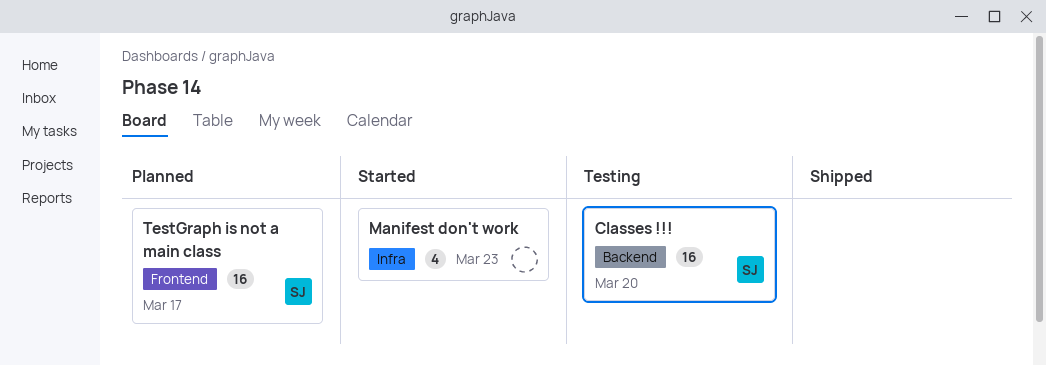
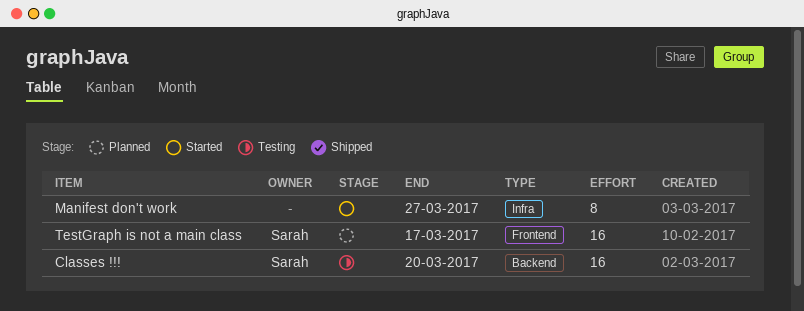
Manifest don't work, estimate: 4 -> 8
Manifest don't work, due: Mar 23 -> Mar 27

